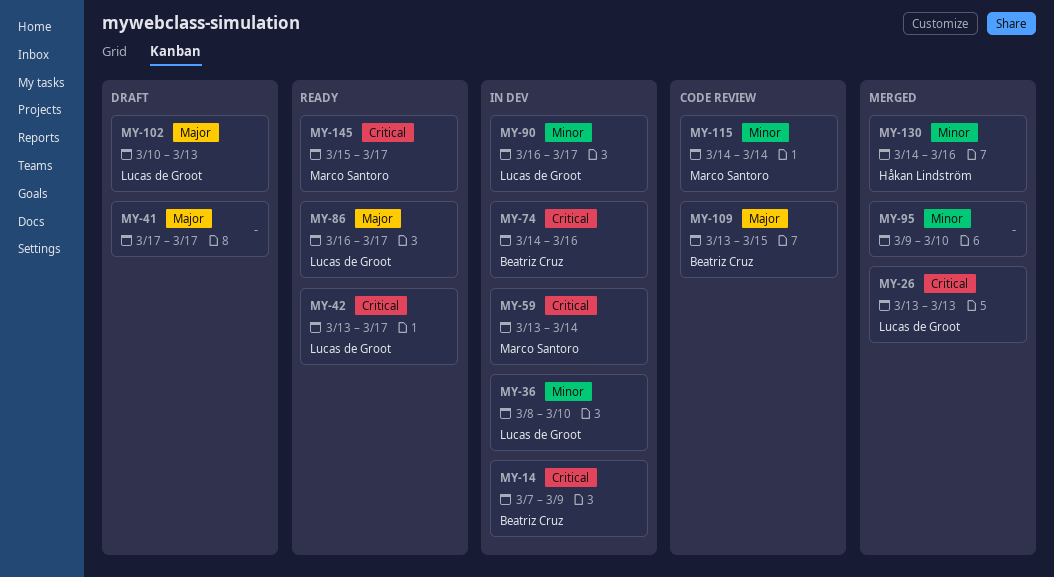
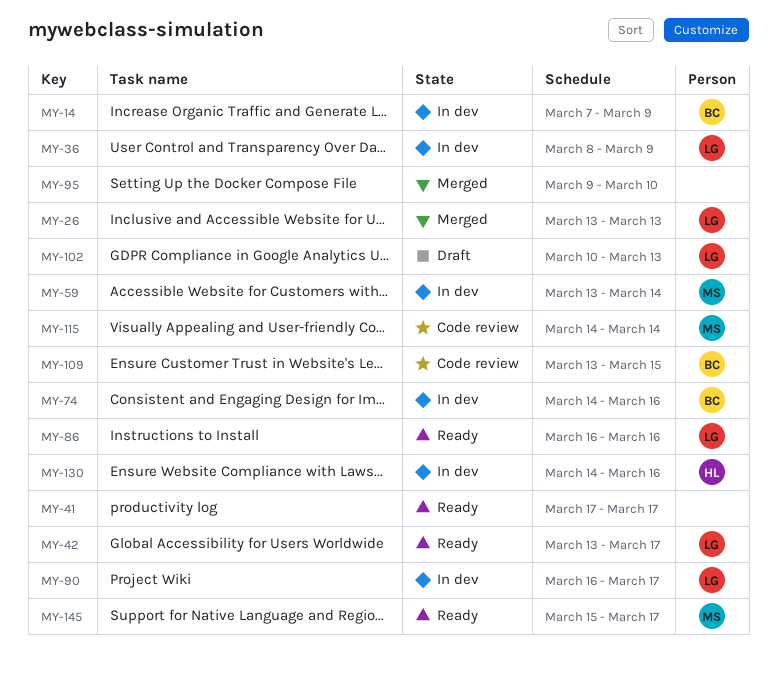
MY-36, due: Mar 10 -> Mar 9
MY-41, status: Draft -> Ready
MY-86, due: Mar 17 -> Mar 16
MY-130, status: Merged -> In dev

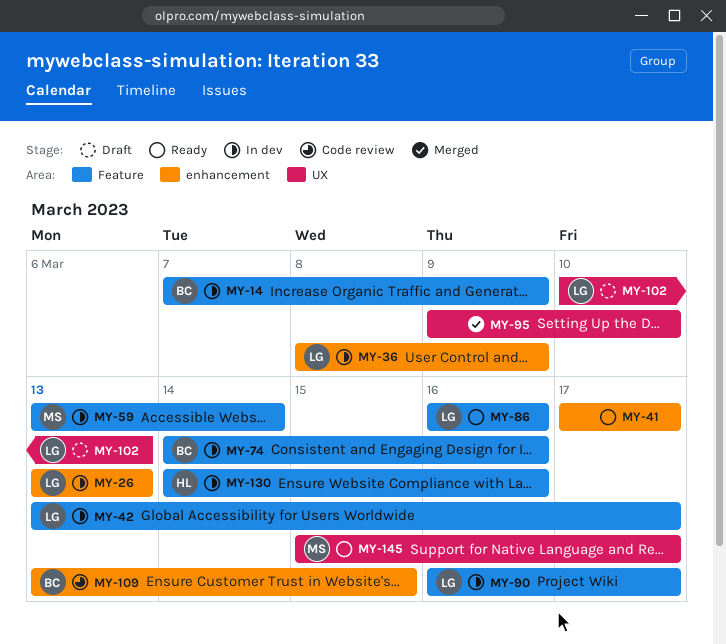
MY-26, status: Merged -> In dev
MY-42, status: Ready -> In dev
MY-115: present -> none

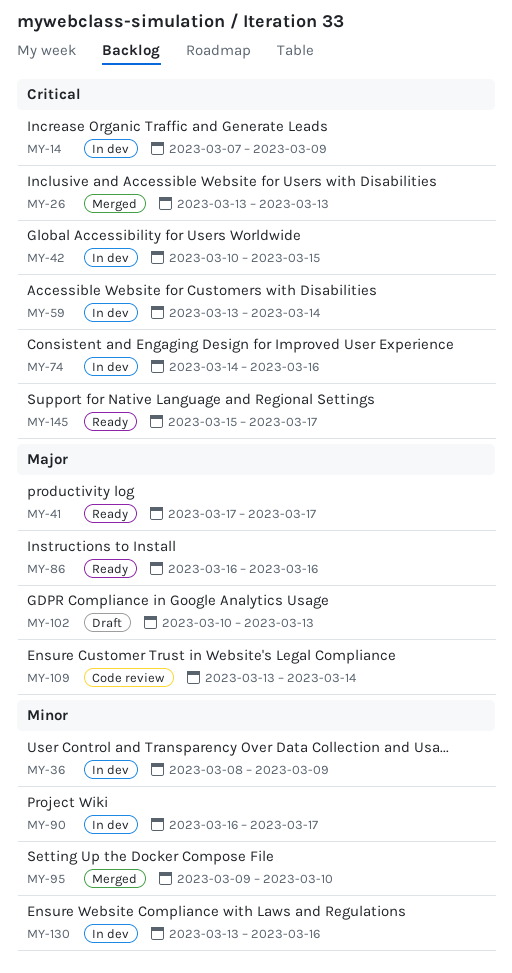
MY-26, status: In dev -> Merged
MY-42, start: Mar 13 -> Mar 10
MY-42, due: Mar 17 -> Mar 15
MY-109, due: Mar 15 -> Mar 14
MY-130, start: Mar 14 -> Mar 13

